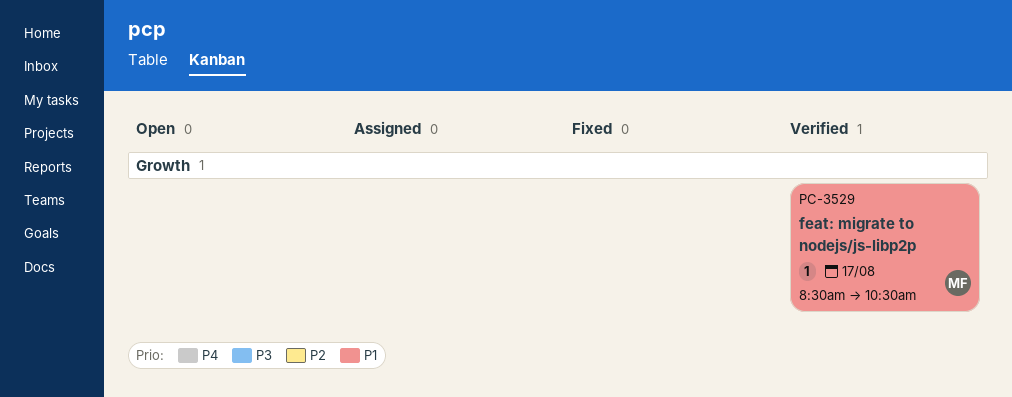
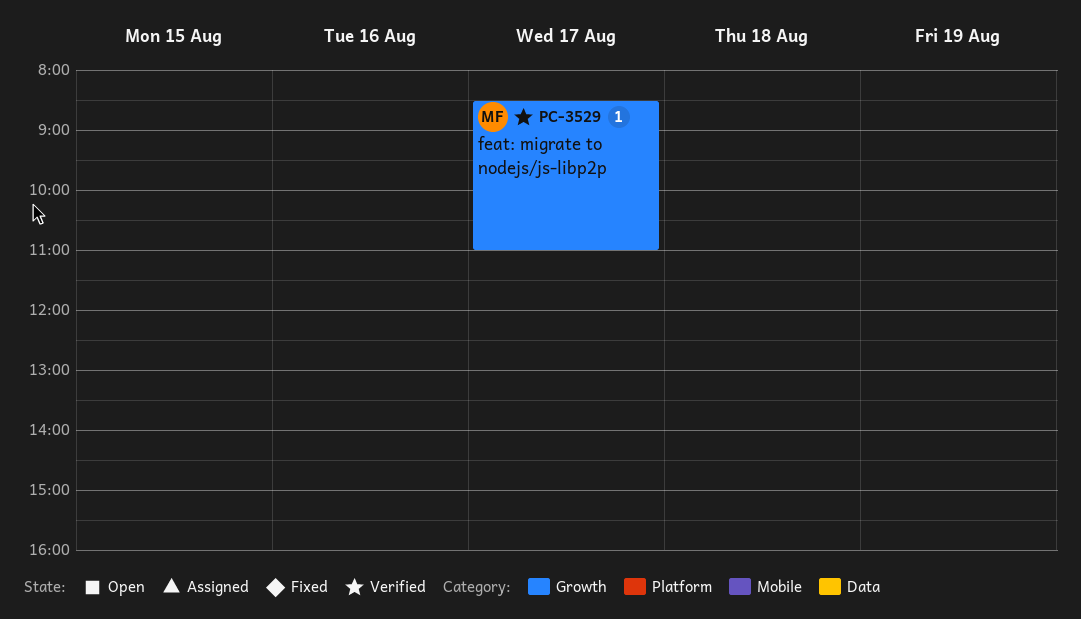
PC-3529, ends: 10:30 -> 11:00

